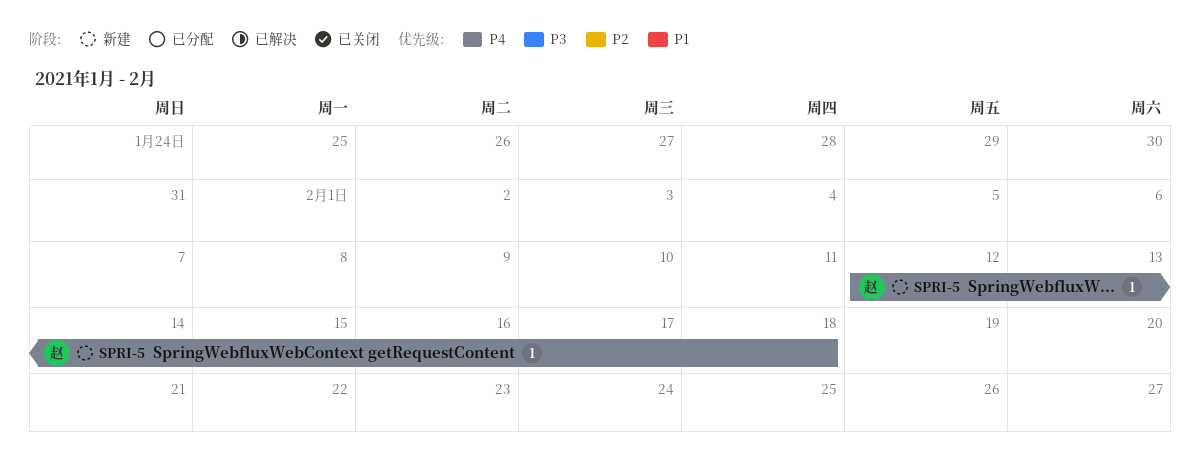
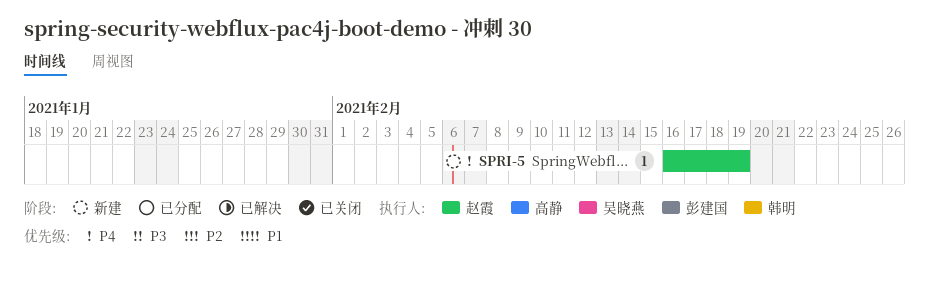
SPRI-5, start: Feb 12 -> Feb 16
SPRI-5, due: Feb 18 -> Feb 19

